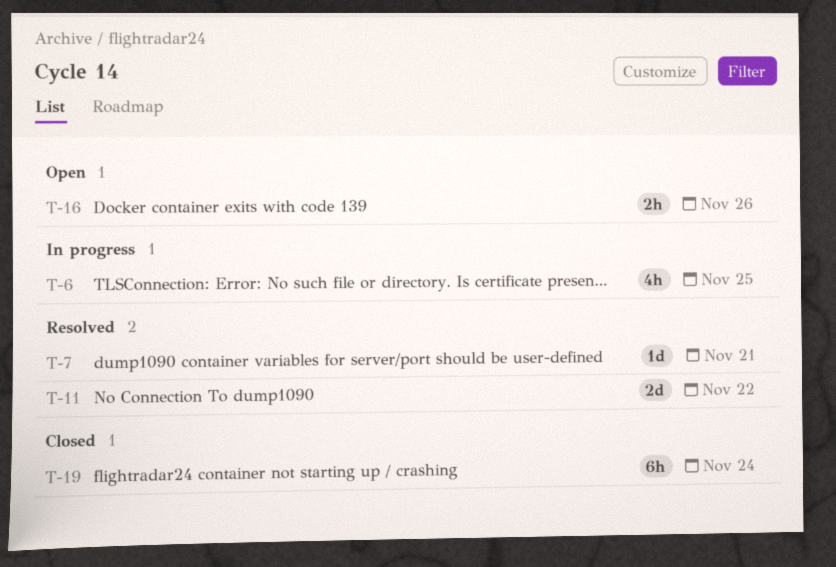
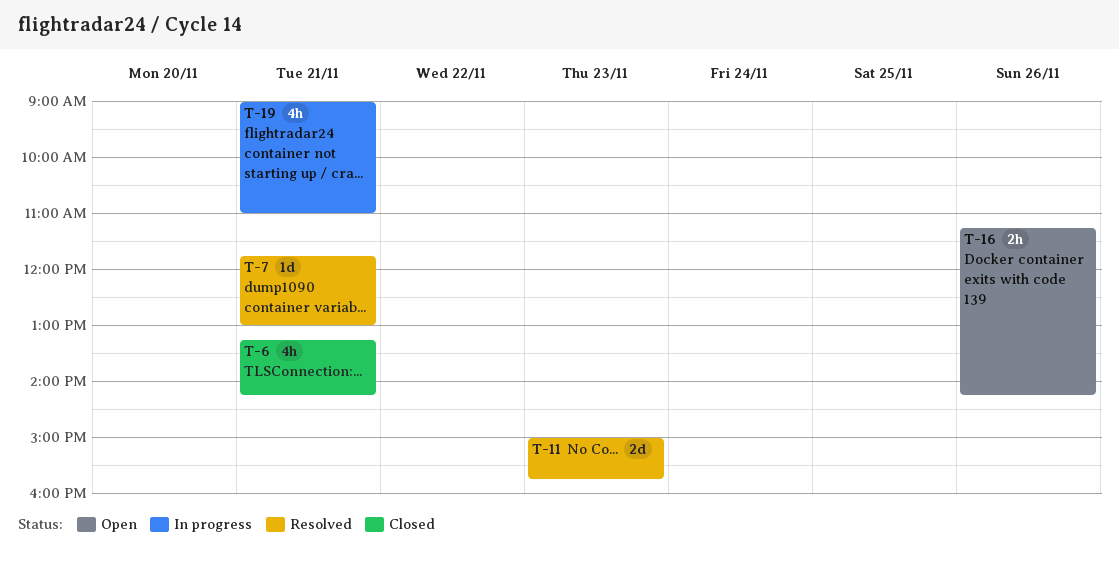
T-6, status: In progress -> Closed
T-6, day: Nov 25 -> Nov 21
T-11, day: Nov 22 -> Nov 23
T-19, status: Closed -> In progress
T-19, estimate: 6h -> 4h
T-19, day: Nov 24 -> Nov 21

